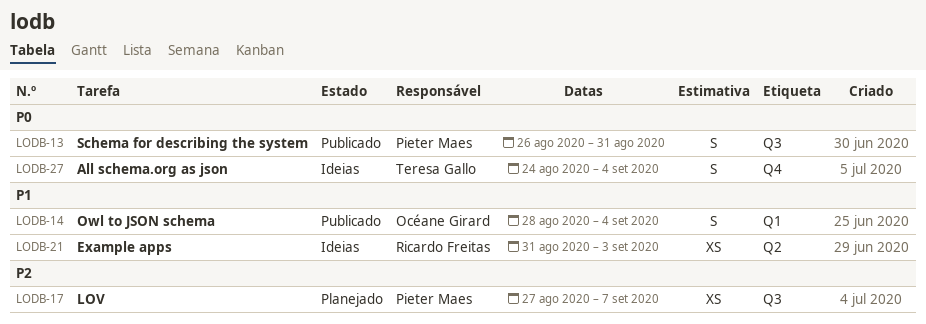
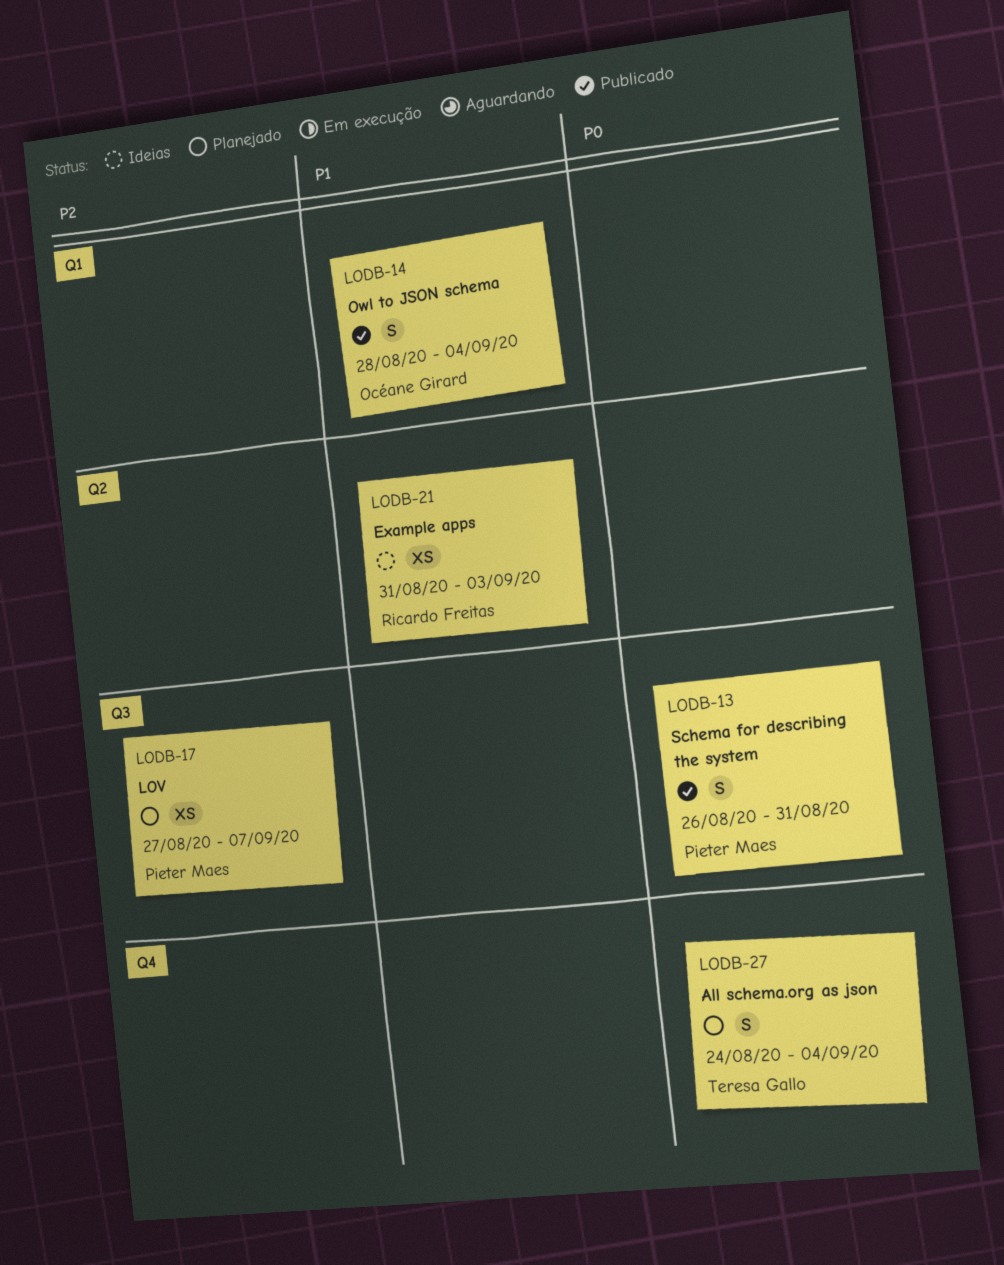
LODB-27, status: Ideias -> Planejado

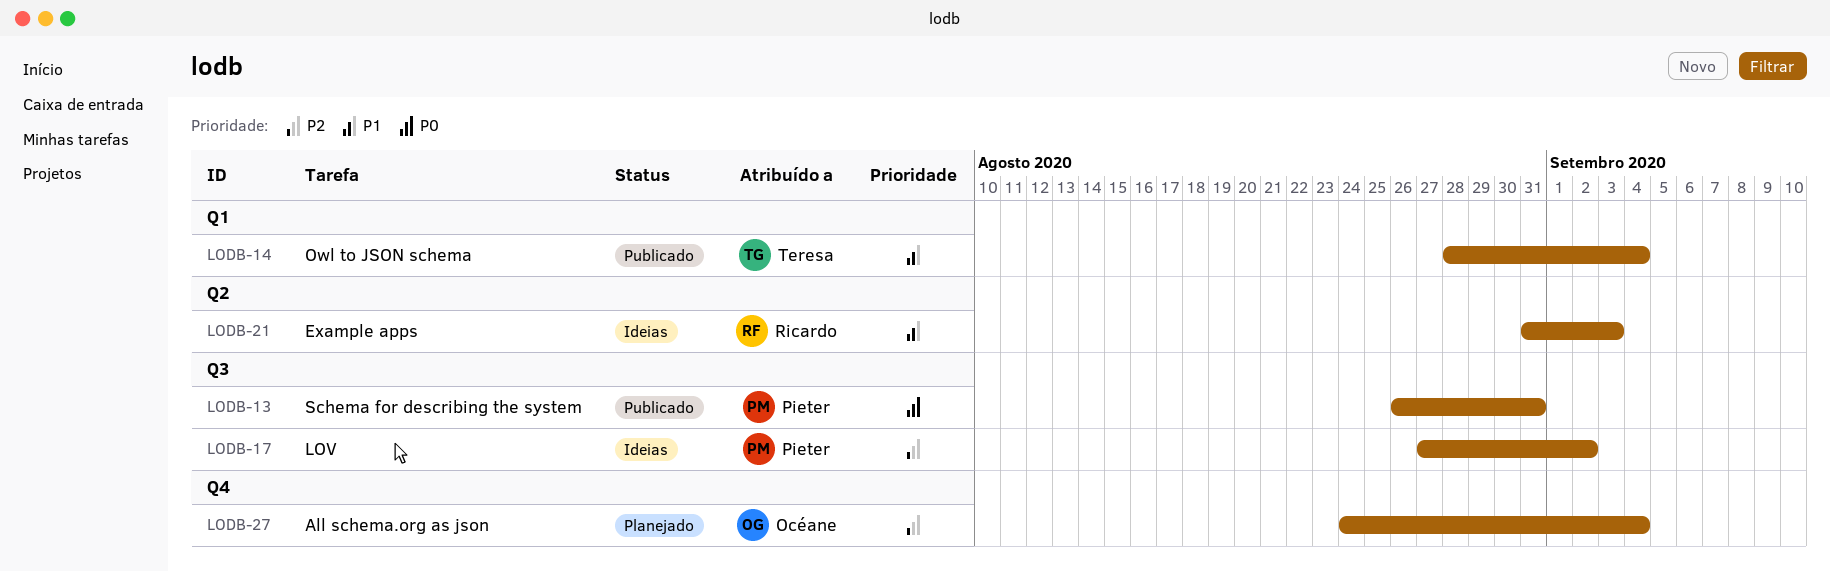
LODB-14, owner: Océane Girard -> Teresa Gallo
LODB-17, status: Planejado -> Ideias
LODB-17, due: Sep 7 -> Sep 2
LODB-27, owner: Teresa Gallo -> Océane Girard
LODB-27, priority: P0 -> P2

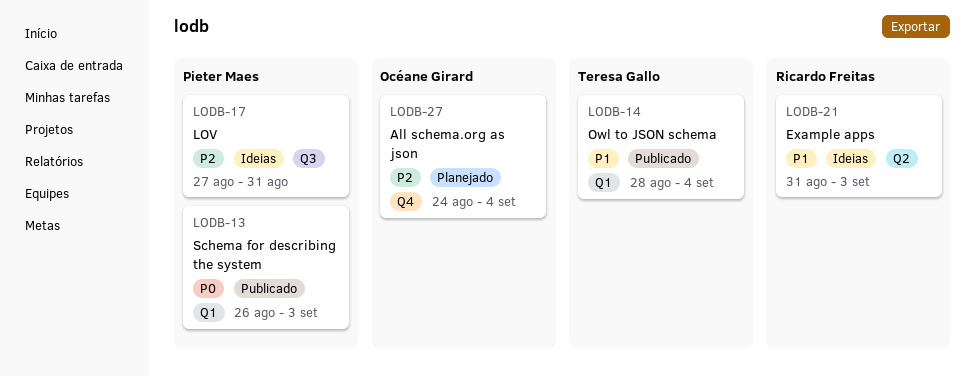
LODB-13, label: Q3 -> Q1
LODB-13, due: Aug 31 -> Sep 3
LODB-17, due: Sep 2 -> Aug 31

